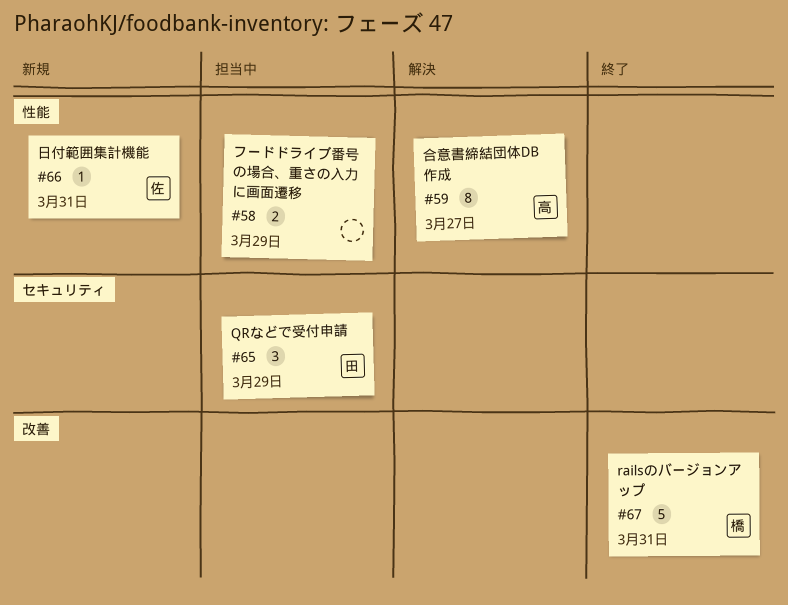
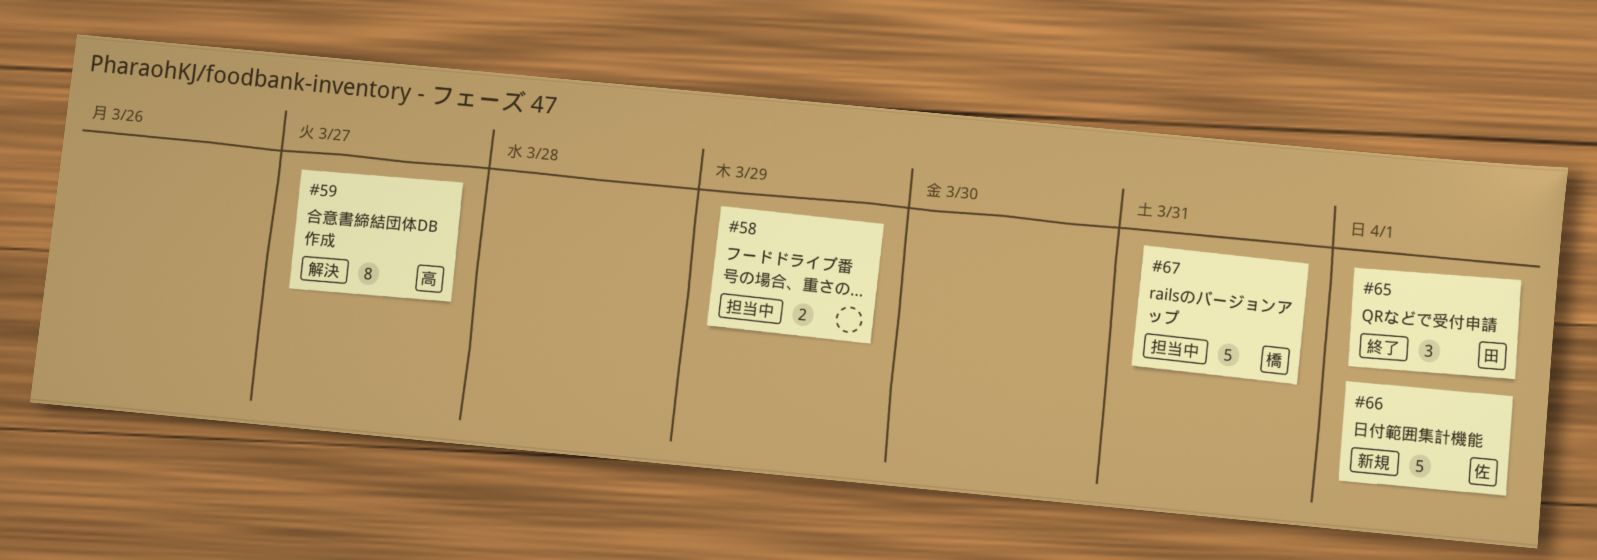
#65, status: 担当中 -> 終了
#65, due: Mar 29 -> Apr 1
#66, estimate: 1 -> 5
#66, due: Mar 31 -> Apr 1
#67, status: 終了 -> 担当中

